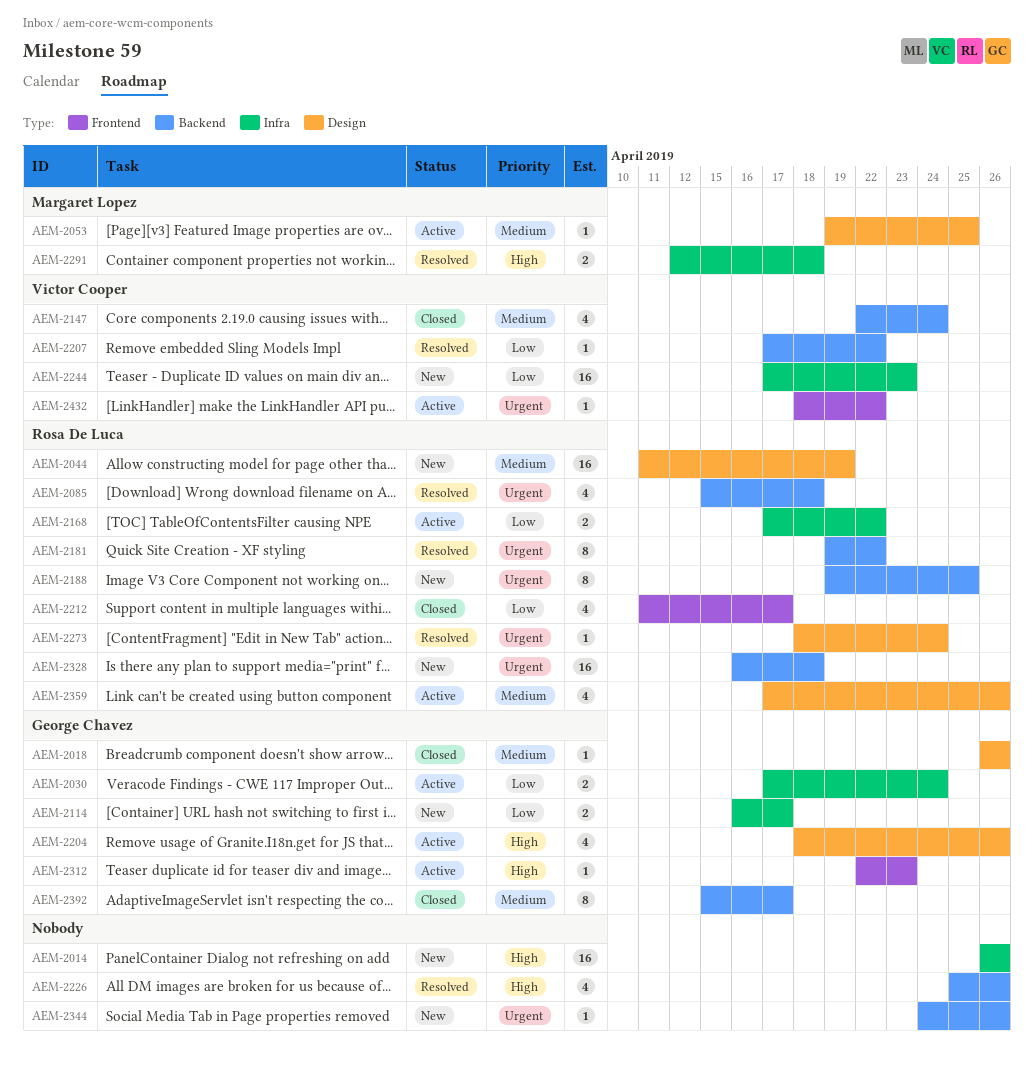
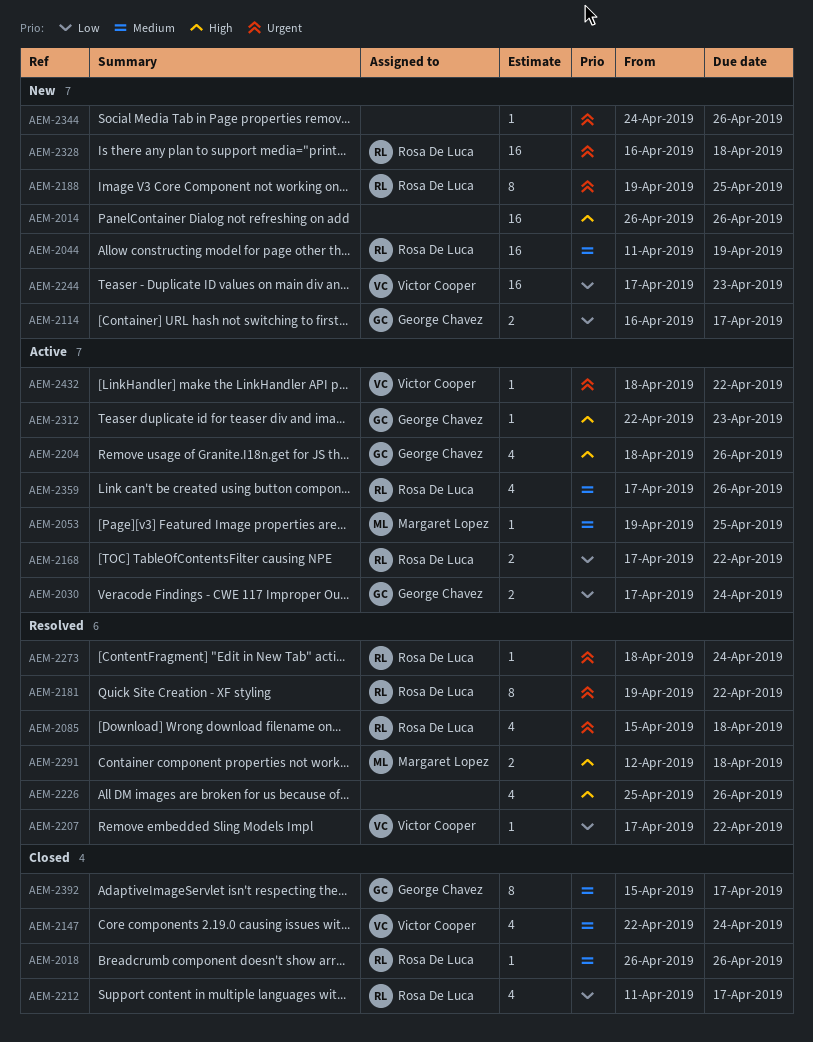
AEM-2018, owner: George Chavez -> Rosa De Luca

